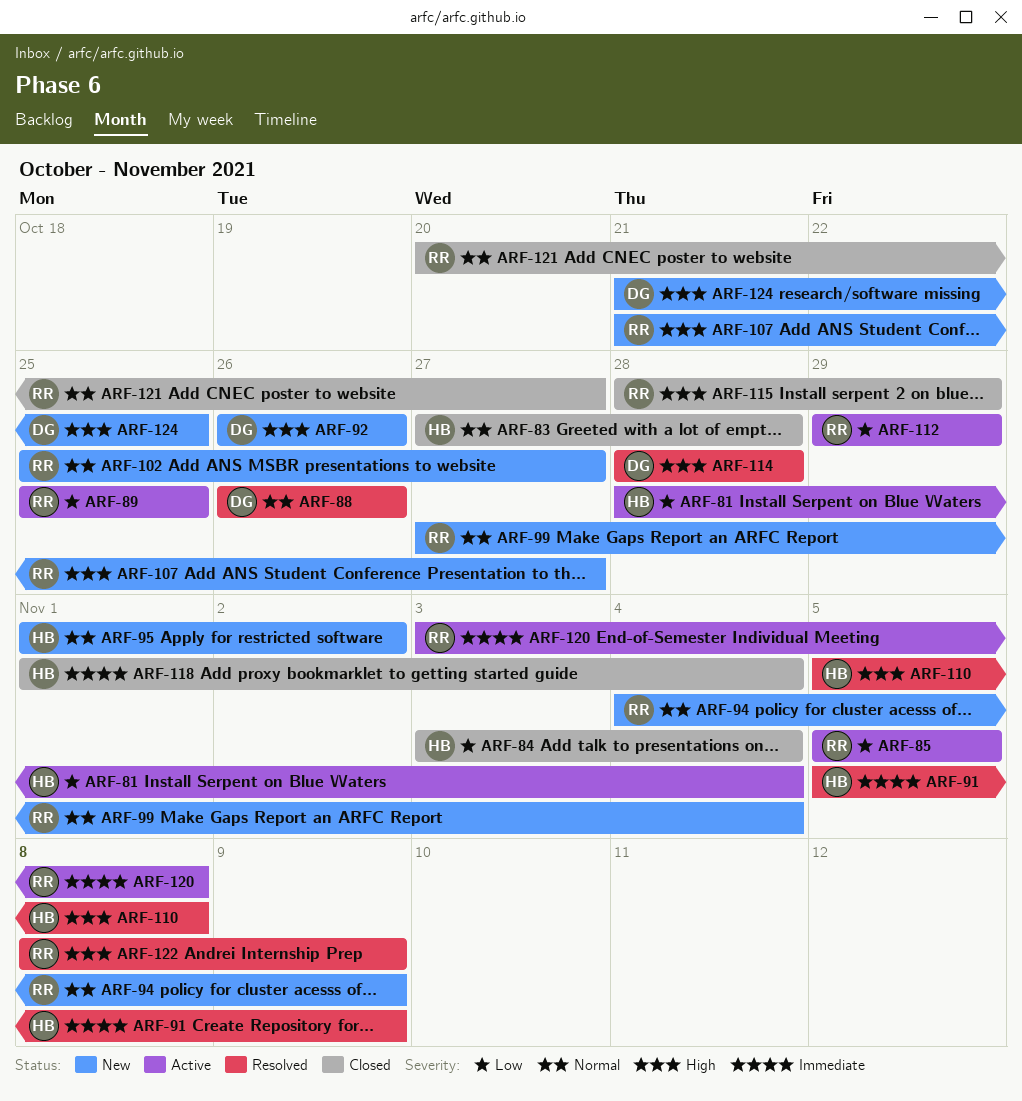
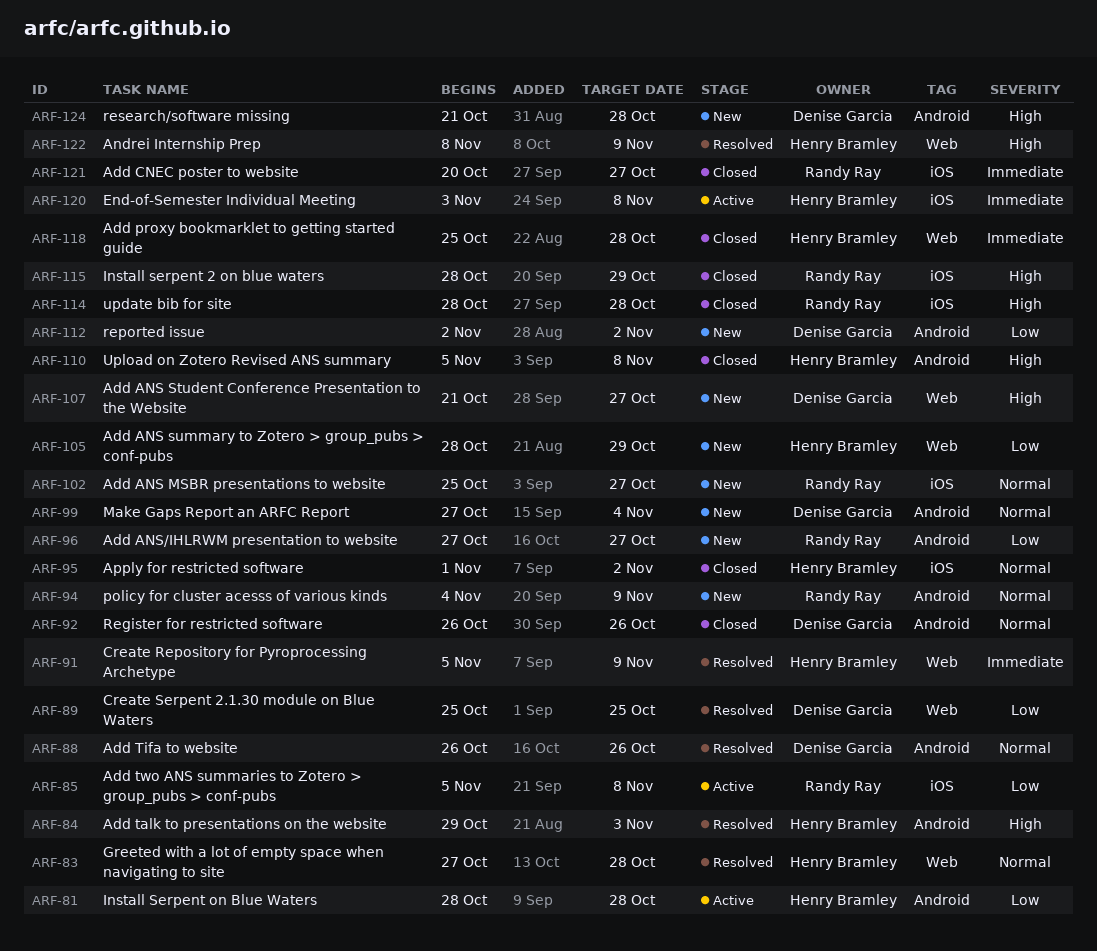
ARF-81, due: Nov 4 -> Oct 28
ARF-83, status: Closed -> Resolved
ARF-84, status: Closed -> Resolved
ARF-84, priority: Low -> High
ARF-84, start: Nov 3 -> Oct 29
ARF-84, due: Nov 4 -> Nov 3
ARF-85, due: Nov 5 -> Nov 8
ARF-89, status: Active -> Resolved
ARF-89, owner: Randy Ray -> Denise Garcia
ARF-92, status: New -> Closed
ARF-92, priority: High -> Normal
ARF-95, status: New -> Closed
ARF-96: none -> present
ARF-99, owner: Randy Ray -> Denise Garcia
ARF-105: none -> present
ARF-107, owner: Randy Ray -> Denise Garcia
ARF-110, status: Resolved -> Closed
ARF-112, status: Active -> New
ARF-112, owner: Randy Ray -> Denise Garcia
ARF-112, start: Oct 29 -> Nov 2
ARF-112, due: Oct 29 -> Nov 2
ARF-114, status: Resolved -> Closed
ARF-114, owner: Denise Garcia -> Randy Ray
ARF-118, start: Nov 1 -> Oct 25
ARF-118, due: Nov 4 -> Oct 28
ARF-120, owner: Randy Ray -> Henry Bramley
ARF-121, priority: Normal -> Immediate
ARF-122, owner: Randy Ray -> Henry Bramley
ARF-124, due: Oct 25 -> Oct 28

